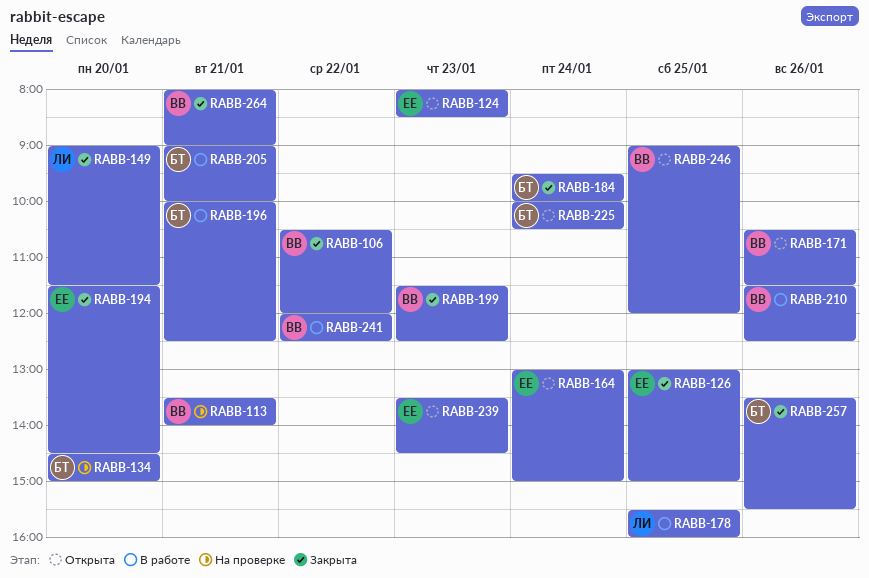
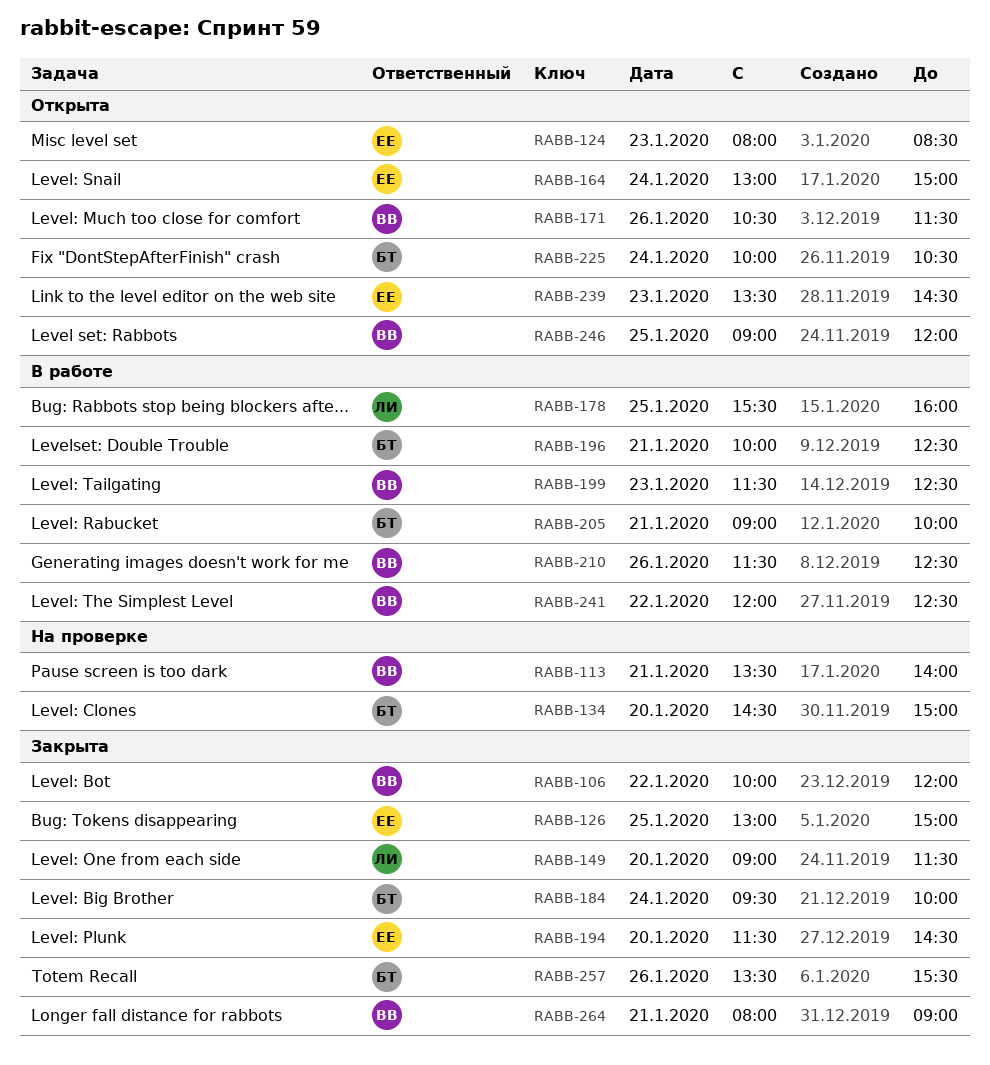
RABB-106, begins: 10:30 -> 10:00
RABB-199, status: Закрыта -> В работе

